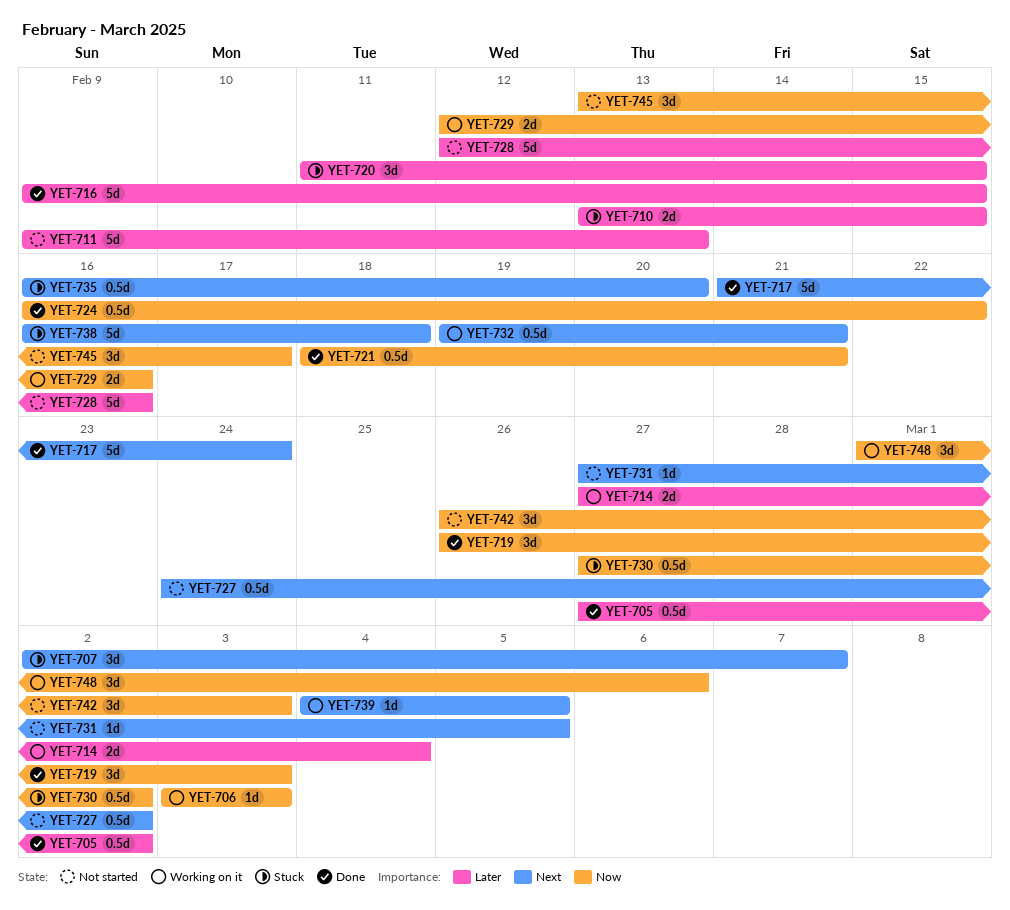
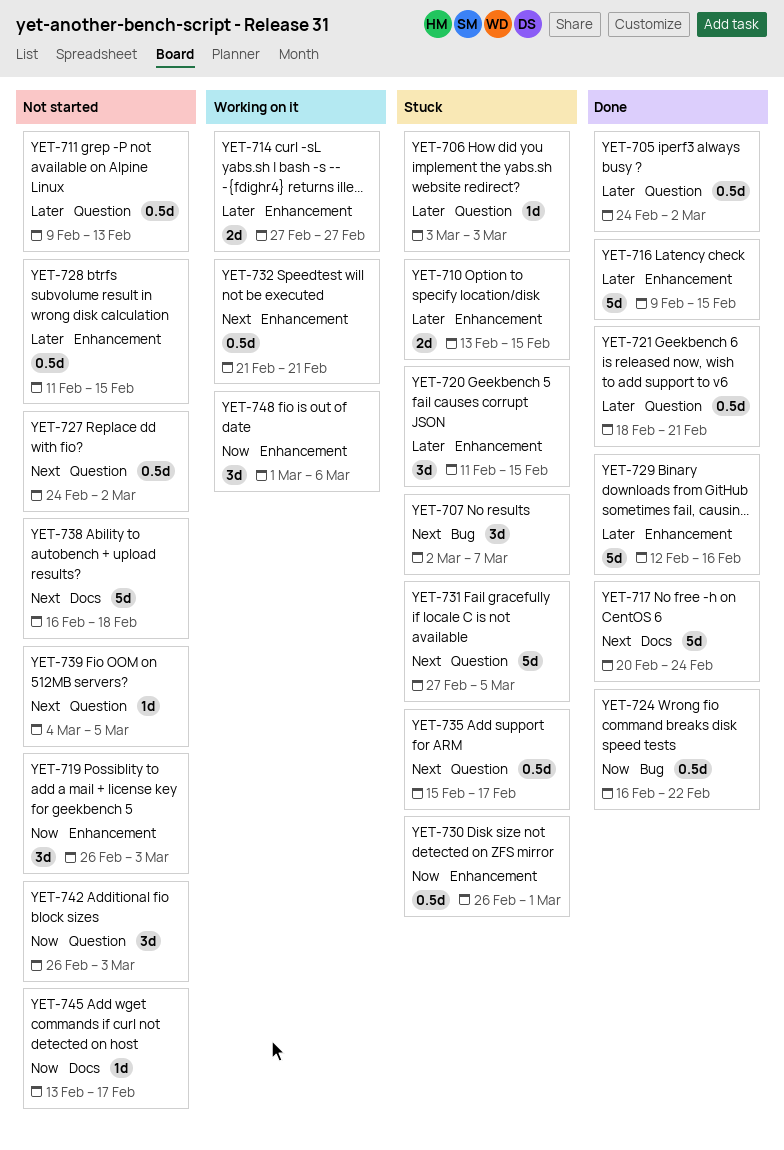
YET-705, start: Feb 27 -> Feb 24
YET-706, status: Working on it -> Stuck
YET-706, priority: Now -> Later
YET-711, estimate: 5d -> 0.5d
YET-714, due: Mar 4 -> Feb 27
YET-717, start: Feb 21 -> Feb 20
YET-719, status: Done -> Not started
YET-721, priority: Now -> Later
YET-728, estimate: 5d -> 0.5d
YET-728, start: Feb 12 -> Feb 11
YET-728, due: Feb 16 -> Feb 15
YET-729, status: Working on it -> Done
YET-729, priority: Now -> Later
YET-729, estimate: 2d -> 5d
YET-730, start: Feb 27 -> Feb 26
YET-730, due: Mar 2 -> Mar 1
YET-731, status: Not started -> Stuck
YET-731, estimate: 1d -> 5d
YET-732, start: Feb 19 -> Feb 21
YET-735, start: Feb 16 -> Feb 15
YET-735, due: Feb 20 -> Feb 17
YET-738, status: Stuck -> Not started
YET-739, status: Working on it -> Not started
YET-745, estimate: 3d -> 1d

